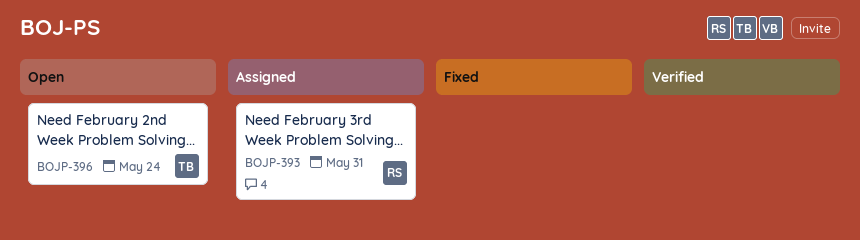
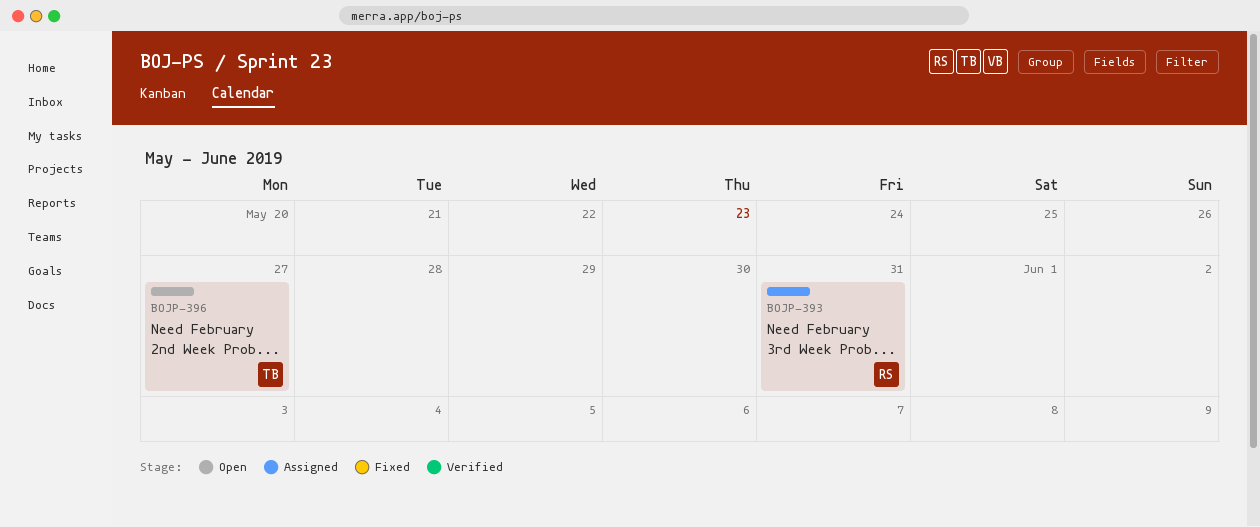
BOJP-396, due: May 24 -> May 27

